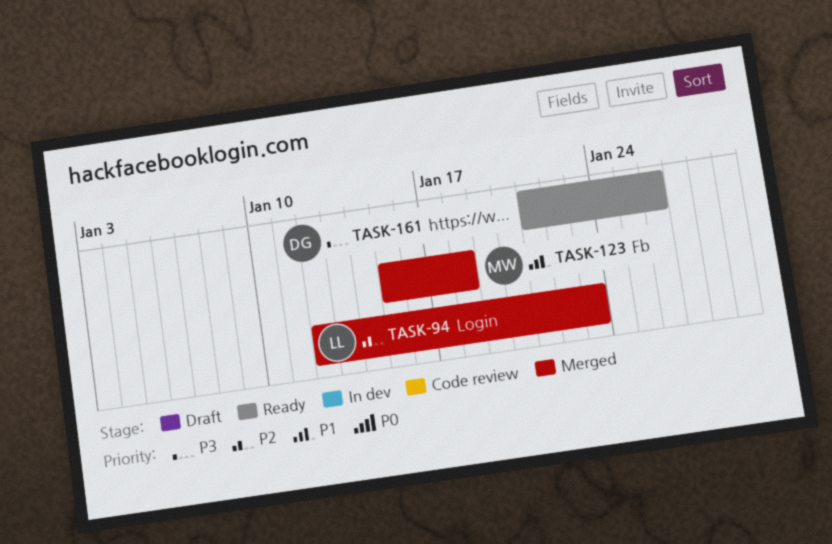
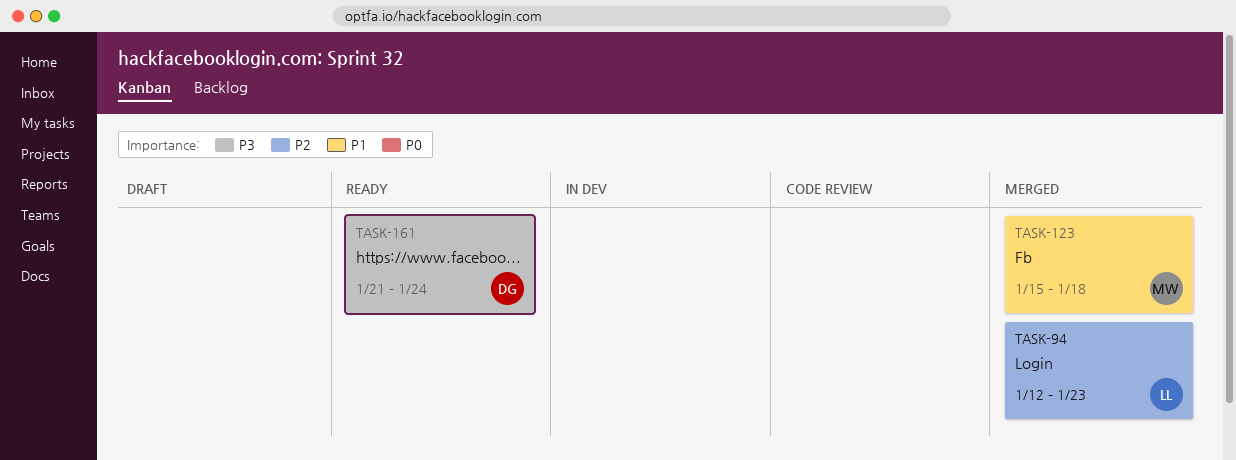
TASK-161, due: Jan 26 -> Jan 24

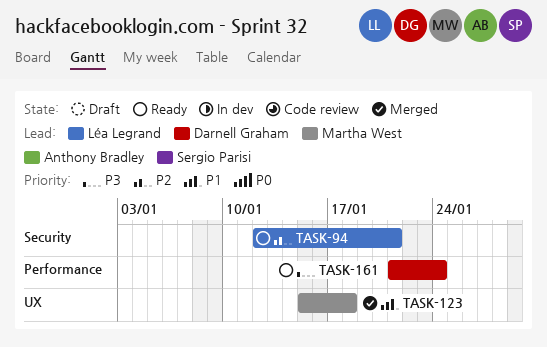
TASK-94, status: Merged -> Ready
TASK-94, due: Jan 23 -> Jan 21

